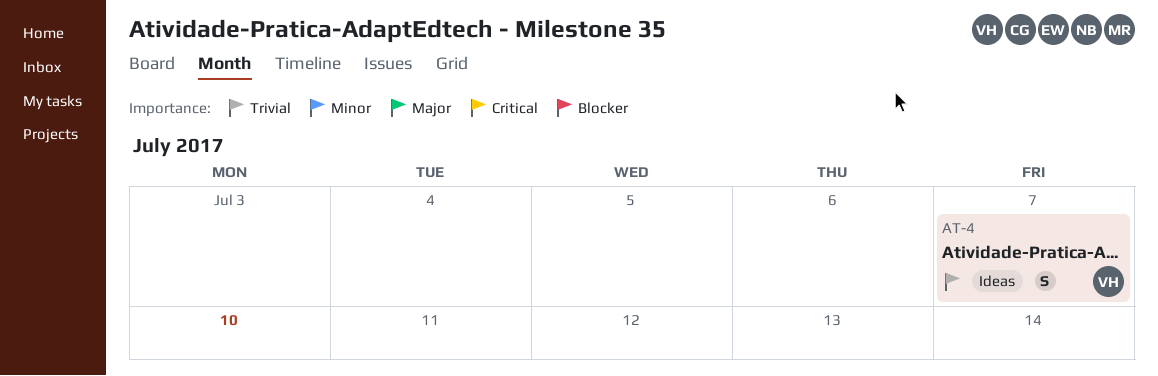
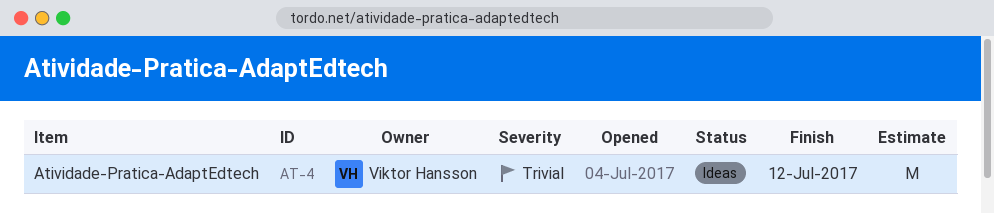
AT-4, estimate: S -> M
AT-4, due: Jul 7 -> Jul 12

